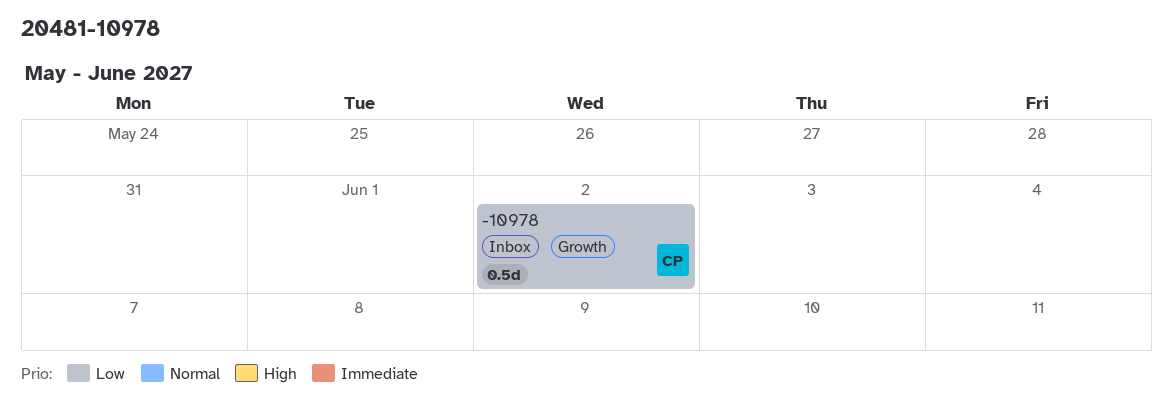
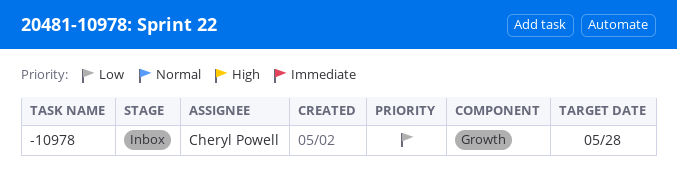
-10978, due: Jun 2 -> May 28

